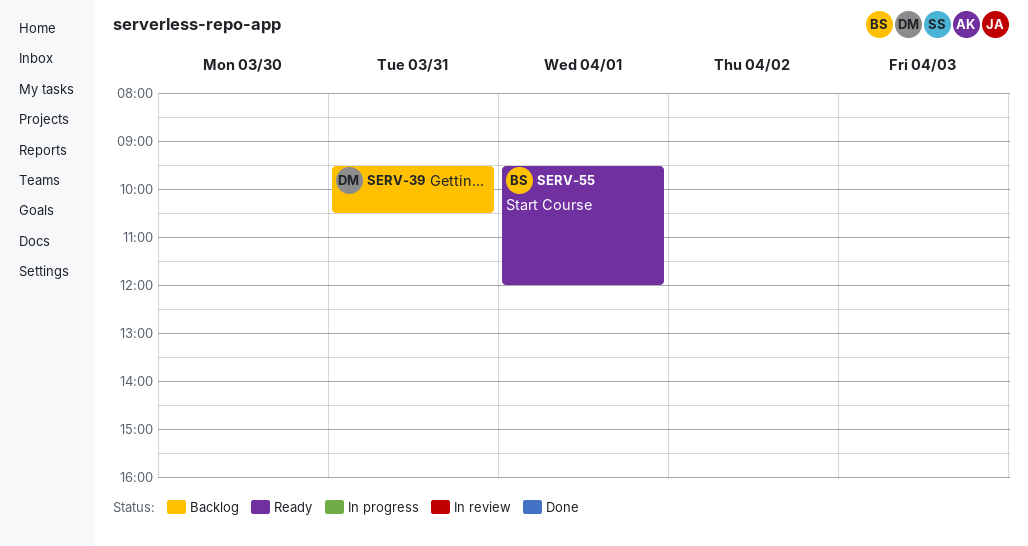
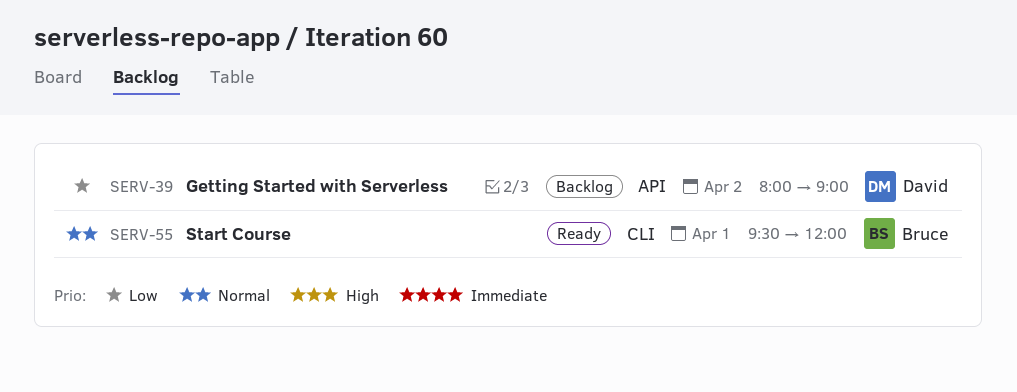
SERV-39, day: Mar 31 -> Apr 2
SERV-39, begins: 09:30 -> 08:00
SERV-39, ends: 10:30 -> 09:00

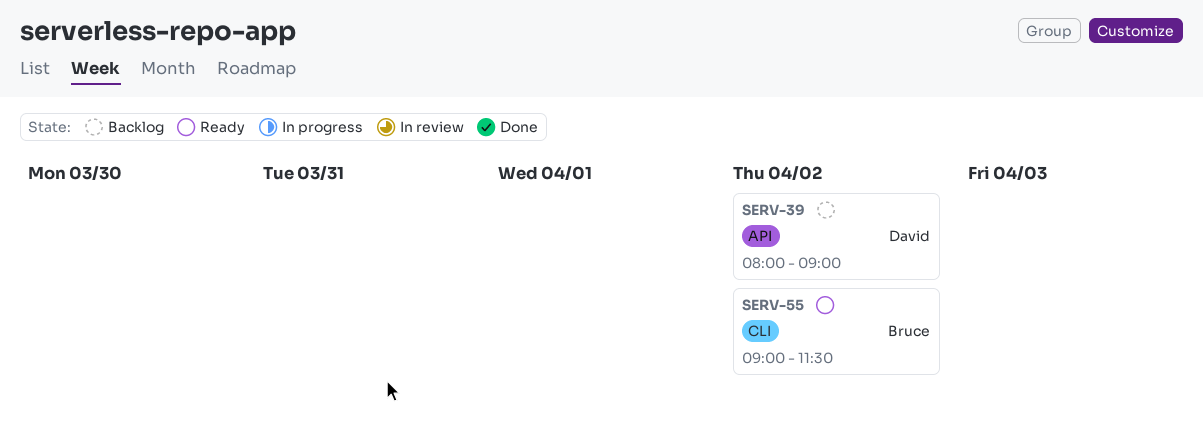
SERV-55, day: Apr 1 -> Apr 2
SERV-55, begins: 09:30 -> 09:00
SERV-55, ends: 12:00 -> 11:30

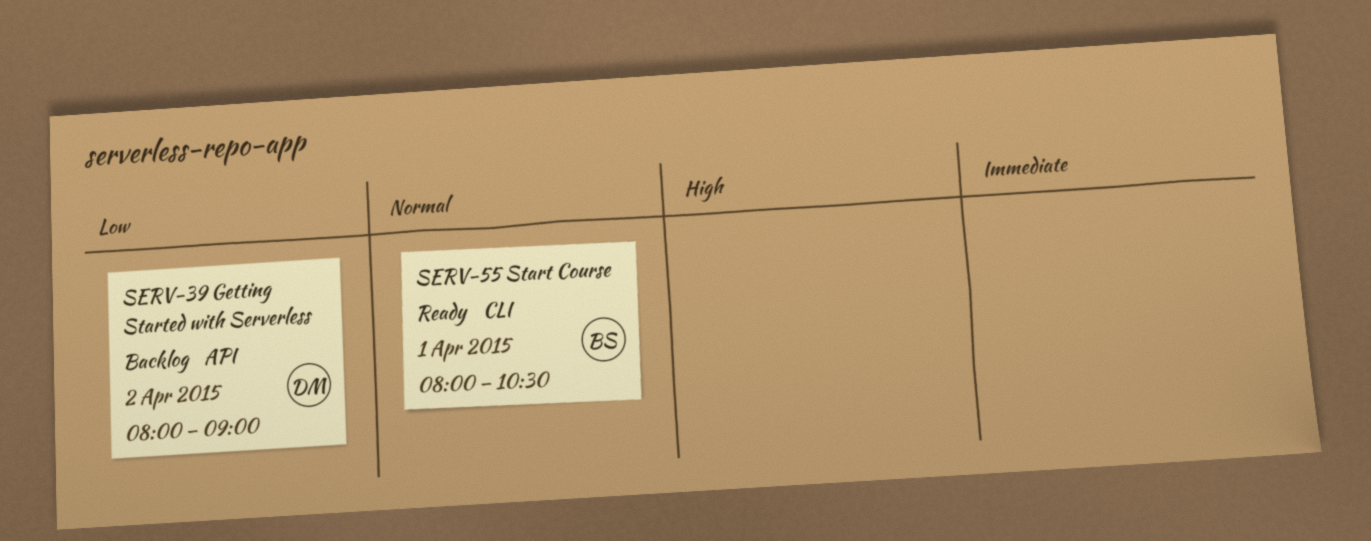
SERV-55, day: Apr 2 -> Apr 1
SERV-55, begins: 09:00 -> 08:00
SERV-55, ends: 11:30 -> 10:30

